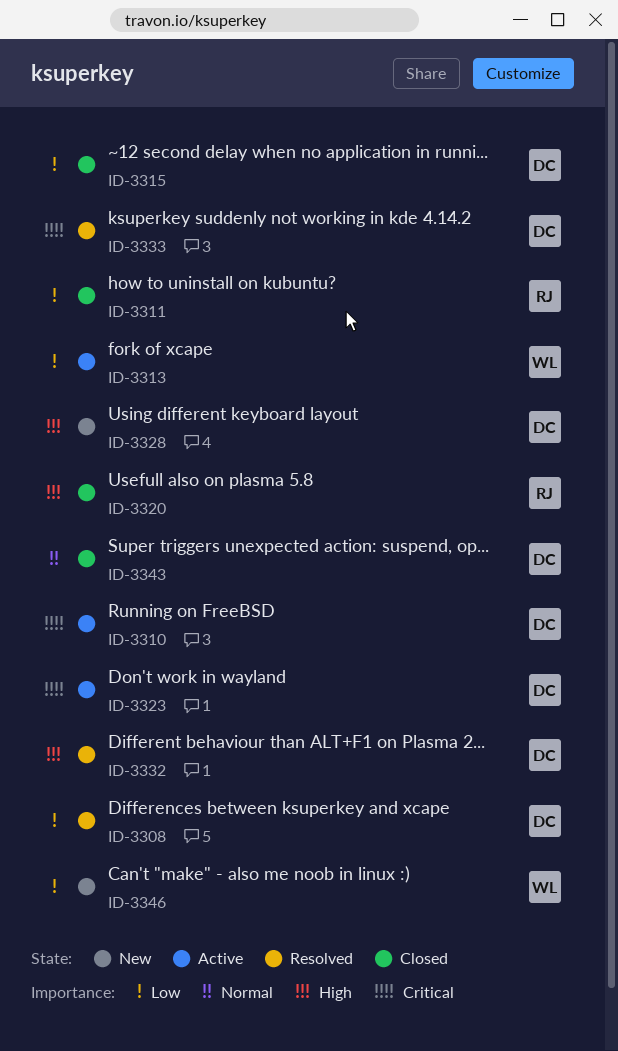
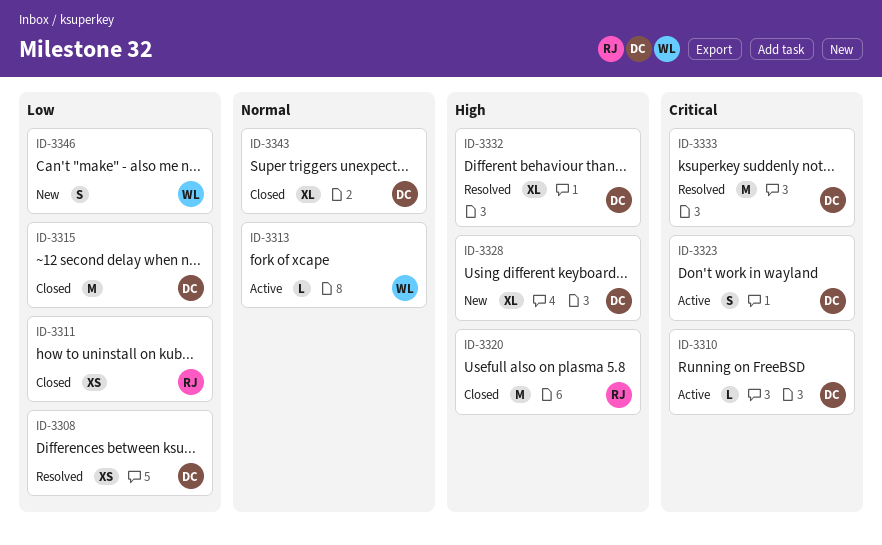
ID-3313, priority: Low -> Normal

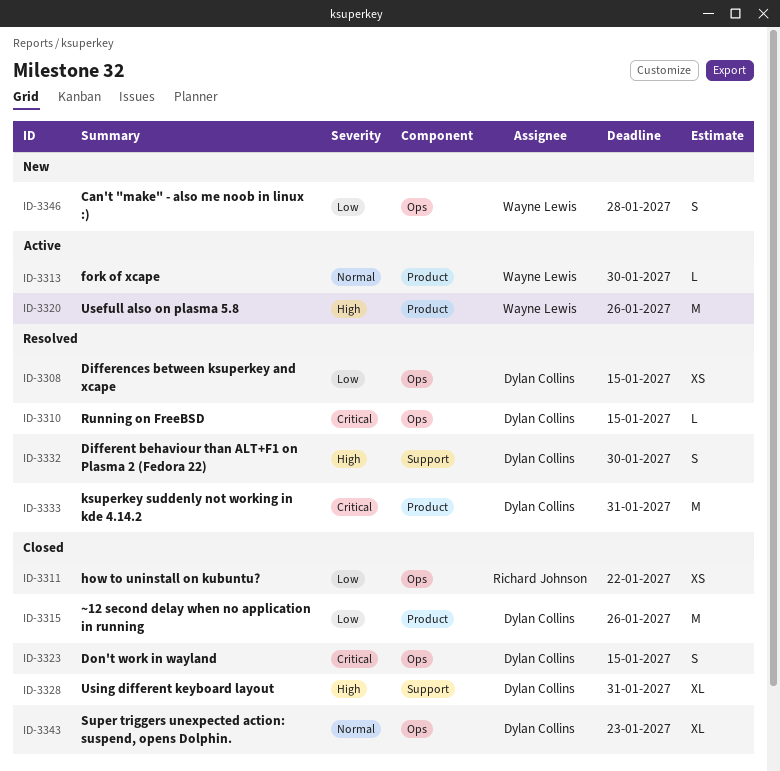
ID-3310, status: Active -> Resolved
ID-3320, status: Closed -> Active
ID-3320, owner: Richard Johnson -> Wayne Lewis
ID-3323, status: Active -> Closed
ID-3328, status: New -> Closed
ID-3332, estimate: XL -> S

